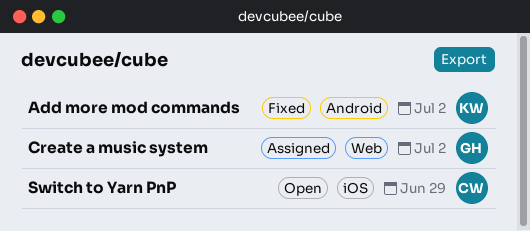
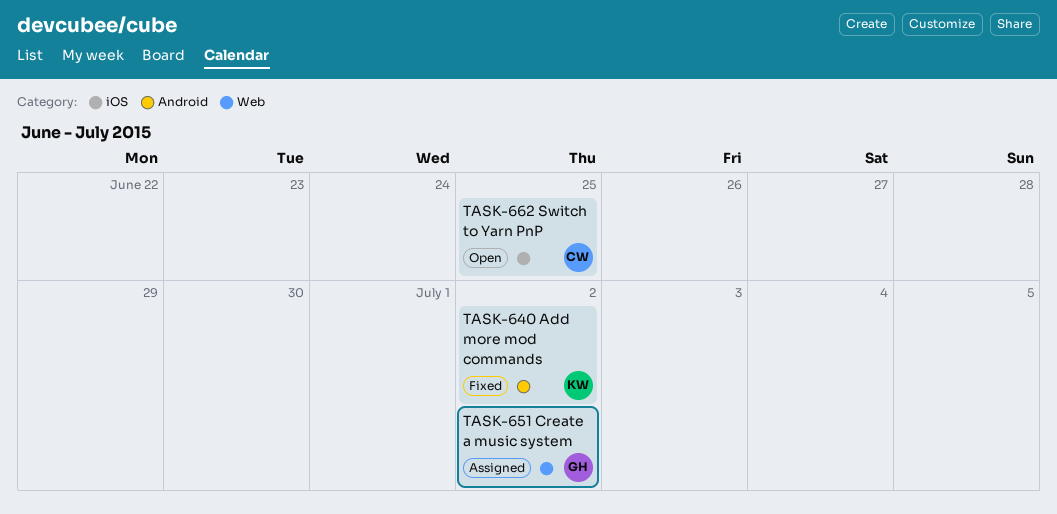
Switch to Yarn PnP, due: Jun 29 -> Jun 25

